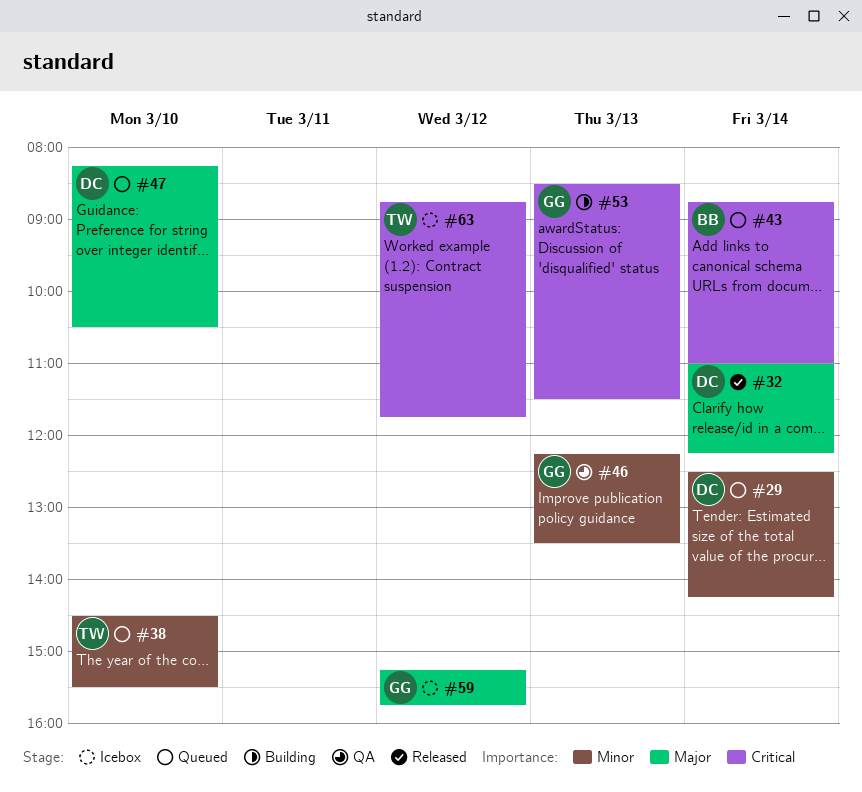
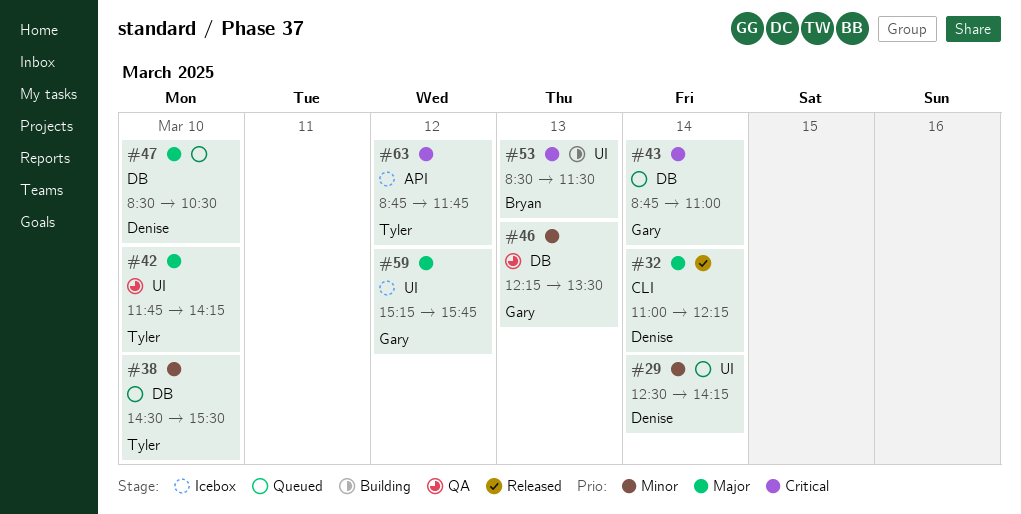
#42: none -> present
#43, owner: Bryan -> Gary
#47, begins: 08:15 -> 08:30
#53, owner: Gary -> Bryan

